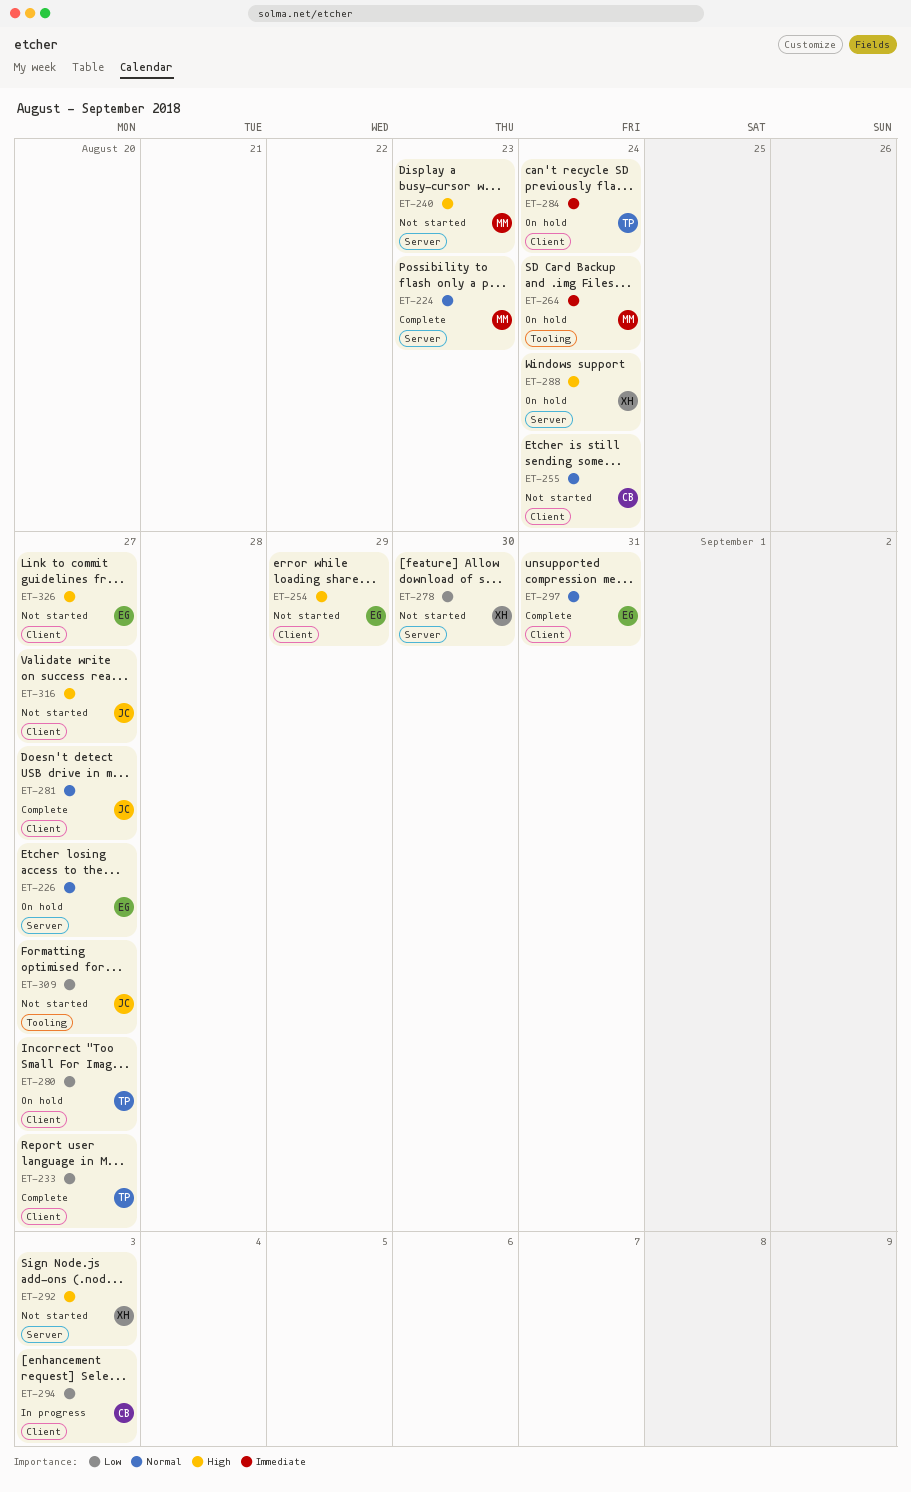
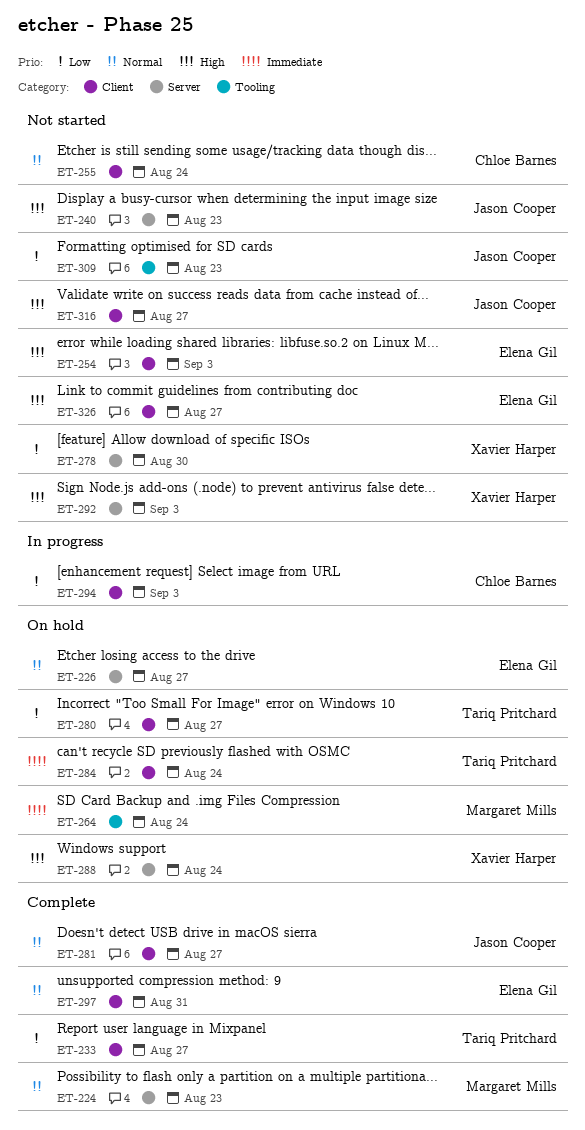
ET-240, owner: Margaret Mills -> Jason Cooper
ET-254, due: Aug 29 -> Sep 3
ET-309, due: Aug 27 -> Aug 23

